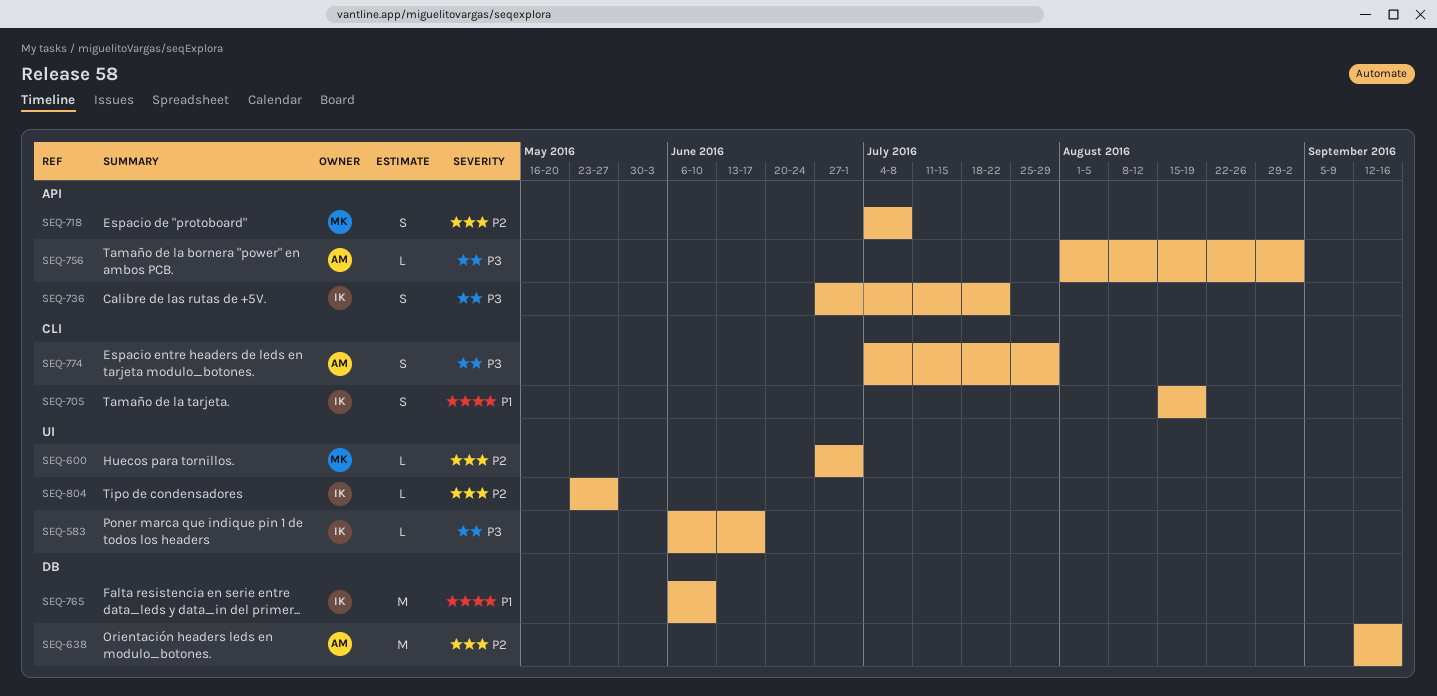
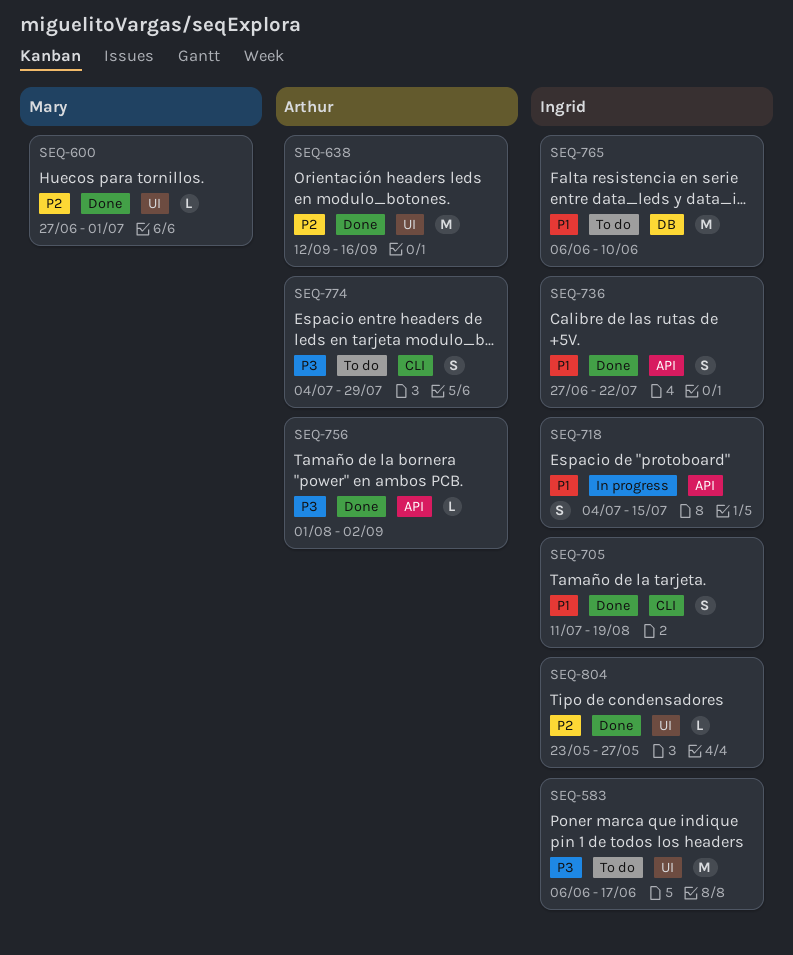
SEQ-583, estimate: L -> M
SEQ-638, label: DB -> UI
SEQ-705, start: Aug 15 -> Jul 11
SEQ-718, owner: Mary -> Ingrid
SEQ-718, priority: P2 -> P1
SEQ-718, due: Jul 8 -> Jul 15
SEQ-736, priority: P3 -> P1

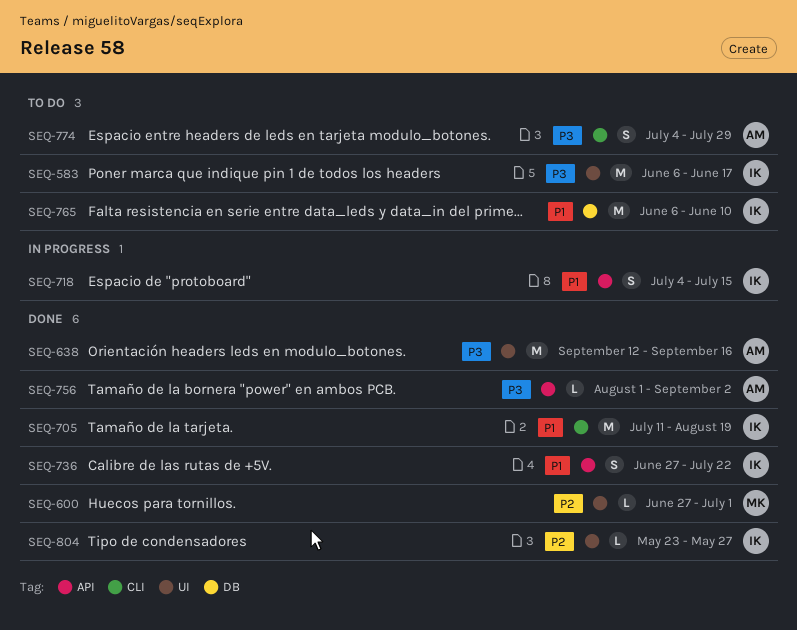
SEQ-638, priority: P2 -> P3
SEQ-705, estimate: S -> M

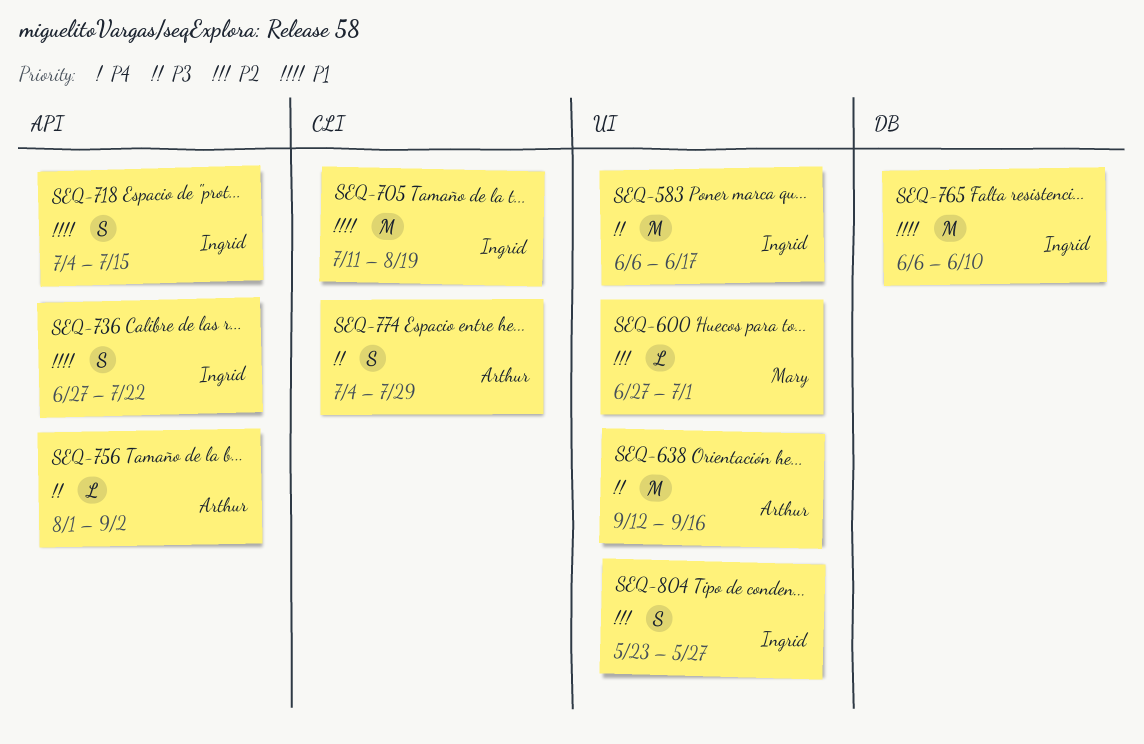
SEQ-804, estimate: L -> S

